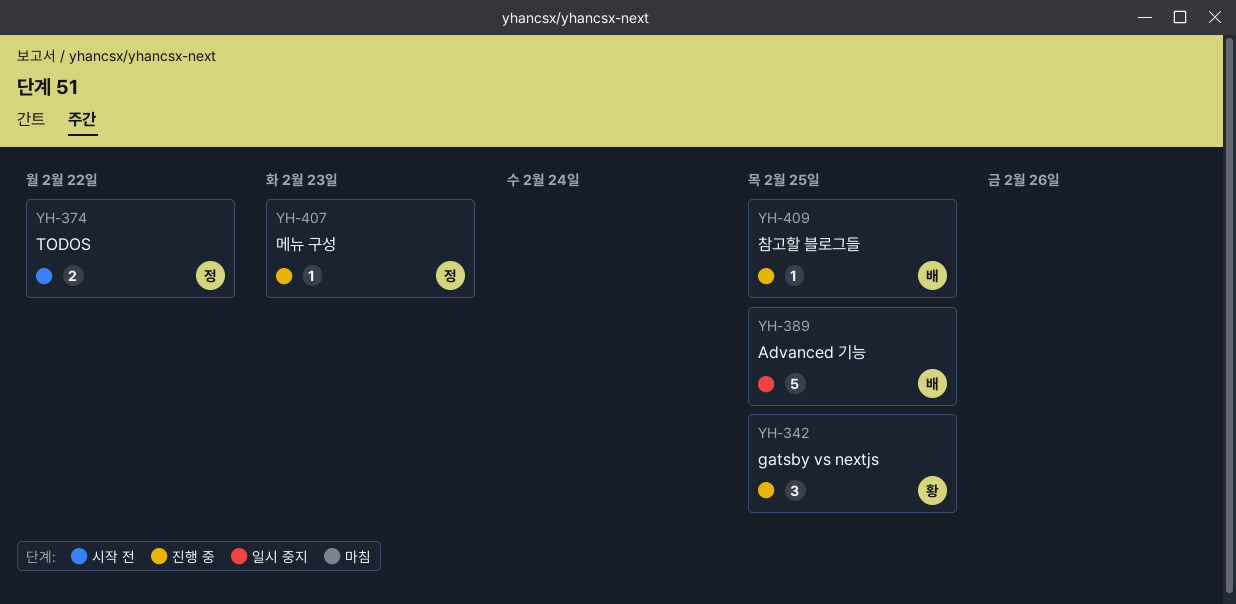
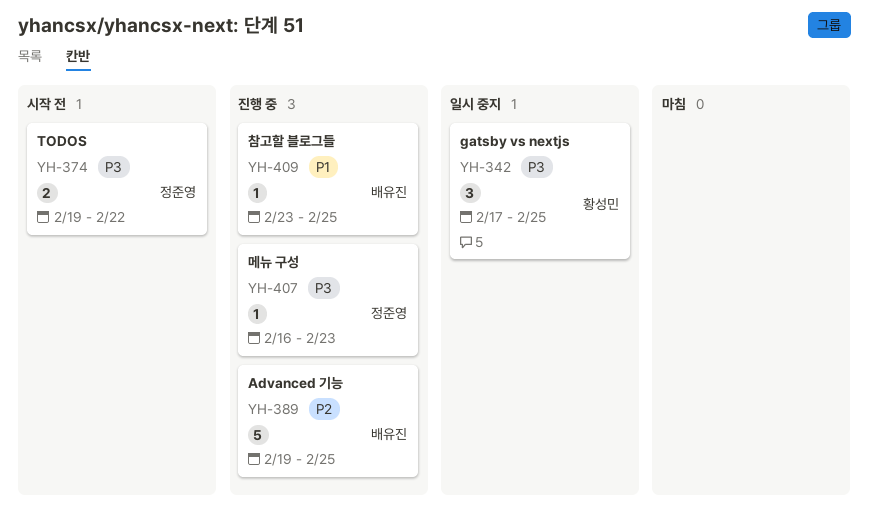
YH-342, status: 진행 중 -> 일시 중지
YH-389, status: 일시 중지 -> 진행 중

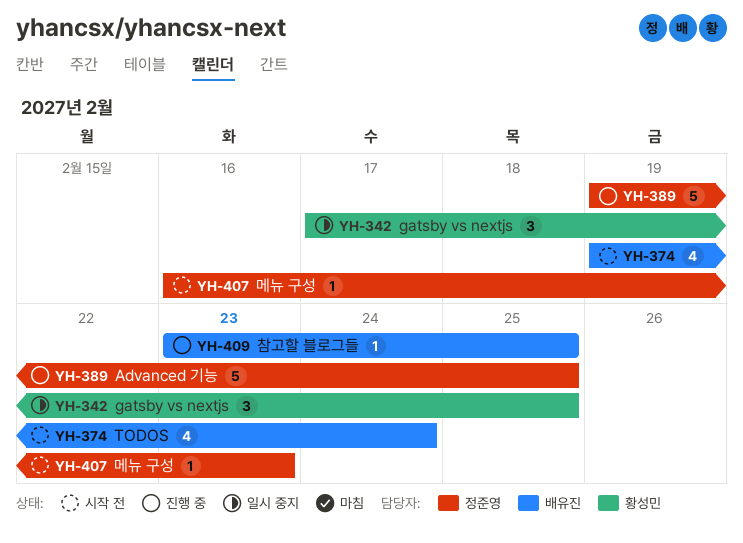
YH-374, owner: 정준영 -> 배유진
YH-374, estimate: 2 -> 4
YH-374, due: Feb 22 -> Feb 24
YH-389, owner: 배유진 -> 정준영
YH-407, status: 진행 중 -> 시작 전

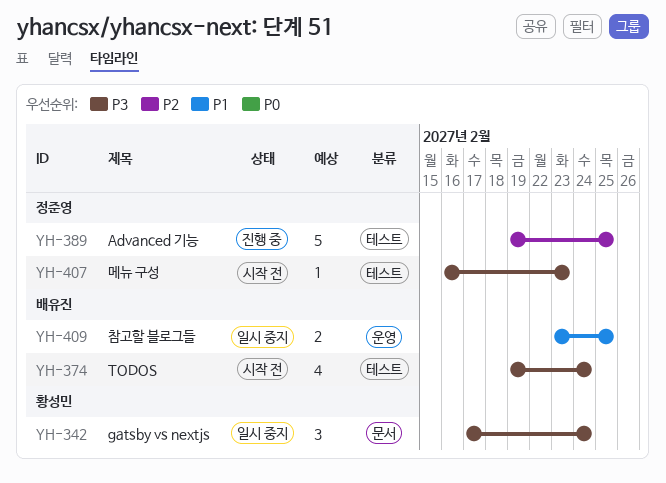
YH-342, due: Feb 25 -> Feb 24
YH-409, status: 진행 중 -> 일시 중지
YH-409, estimate: 1 -> 2

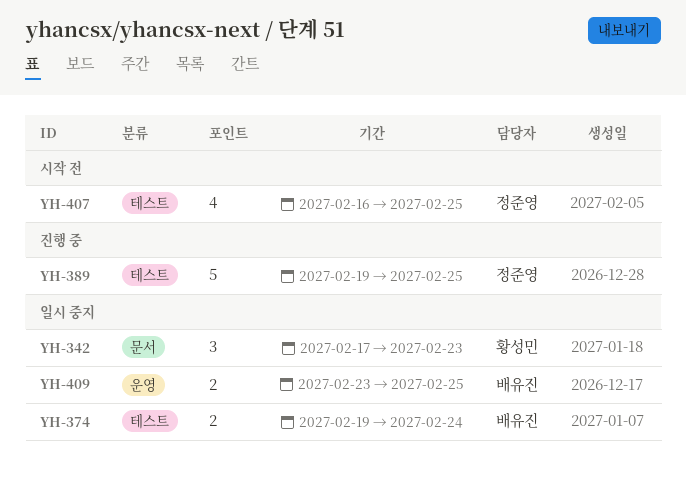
YH-342, due: Feb 24 -> Feb 23
YH-374, status: 시작 전 -> 일시 중지
YH-374, estimate: 4 -> 2
YH-407, estimate: 1 -> 4
YH-407, due: Feb 23 -> Feb 25

